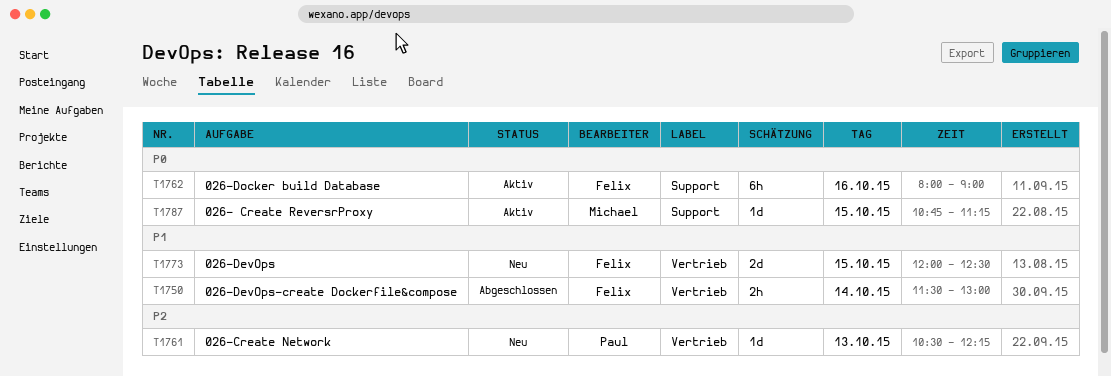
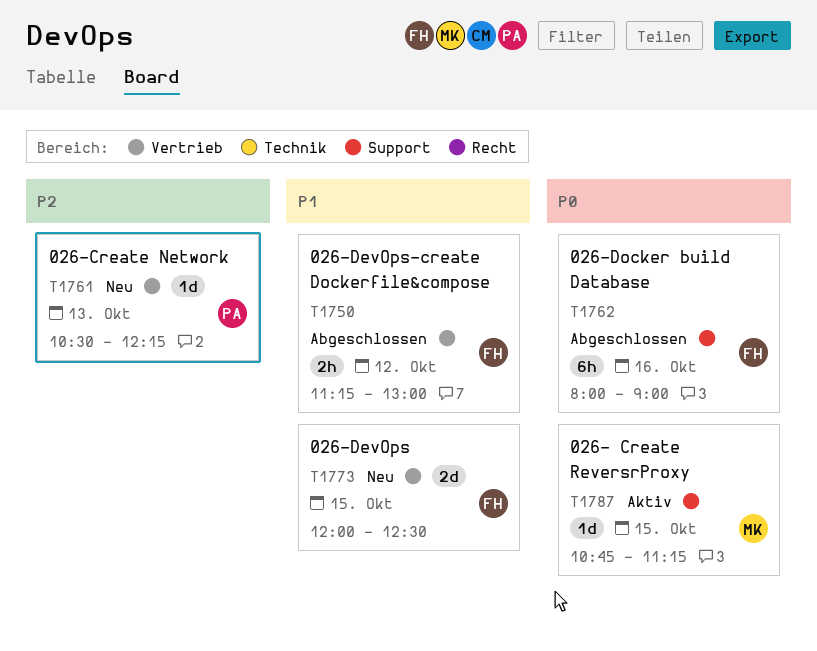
T1750, day: Oct 14 -> Oct 12
T1750, begins: 11:30 -> 11:15
T1762, status: Aktiv -> Abgeschlossen

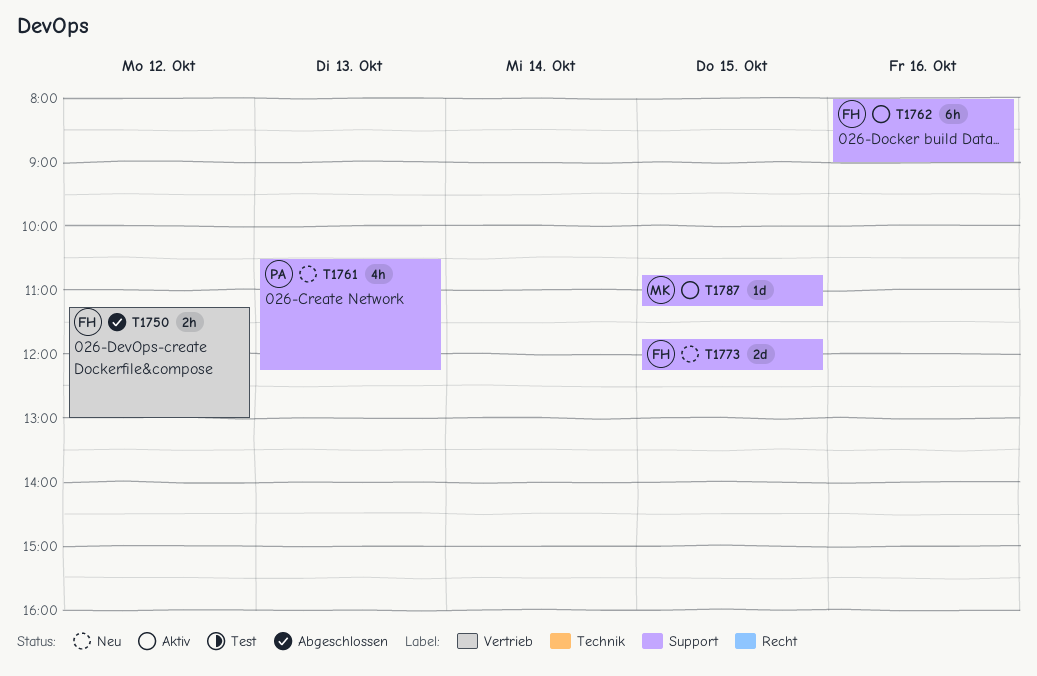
T1761, label: Vertrieb -> Support
T1761, estimate: 1d -> 4h
T1762, status: Abgeschlossen -> Aktiv
T1773, label: Vertrieb -> Support
T1773, begins: 12:00 -> 11:45
T1773, ends: 12:30 -> 12:15

